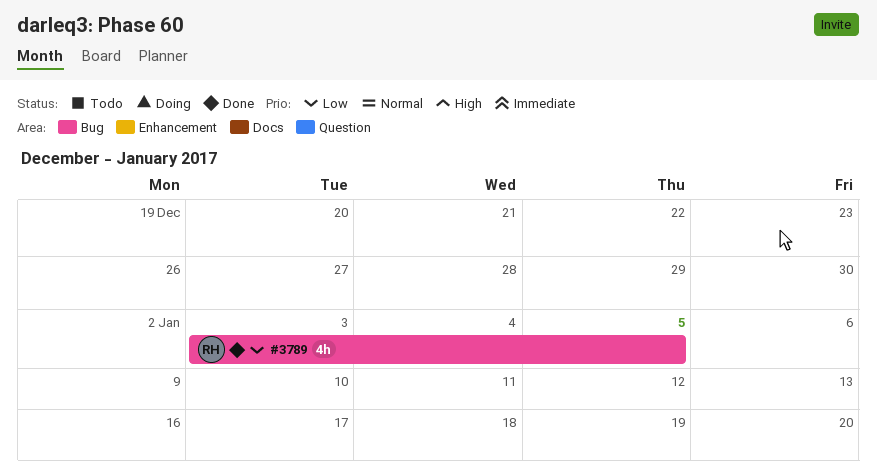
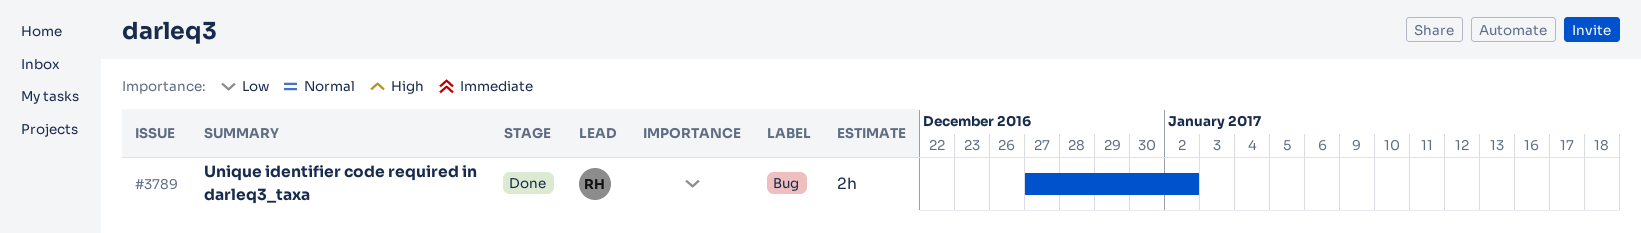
#3789, estimate: 4h -> 2h
#3789, start: Jan 3 -> Dec 27
#3789, due: Jan 5 -> Jan 2

